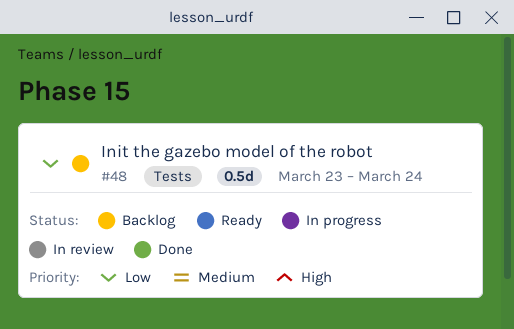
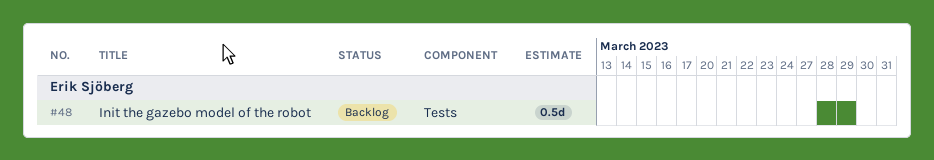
#48, start: Mar 23 -> Mar 28
#48, due: Mar 24 -> Mar 29

